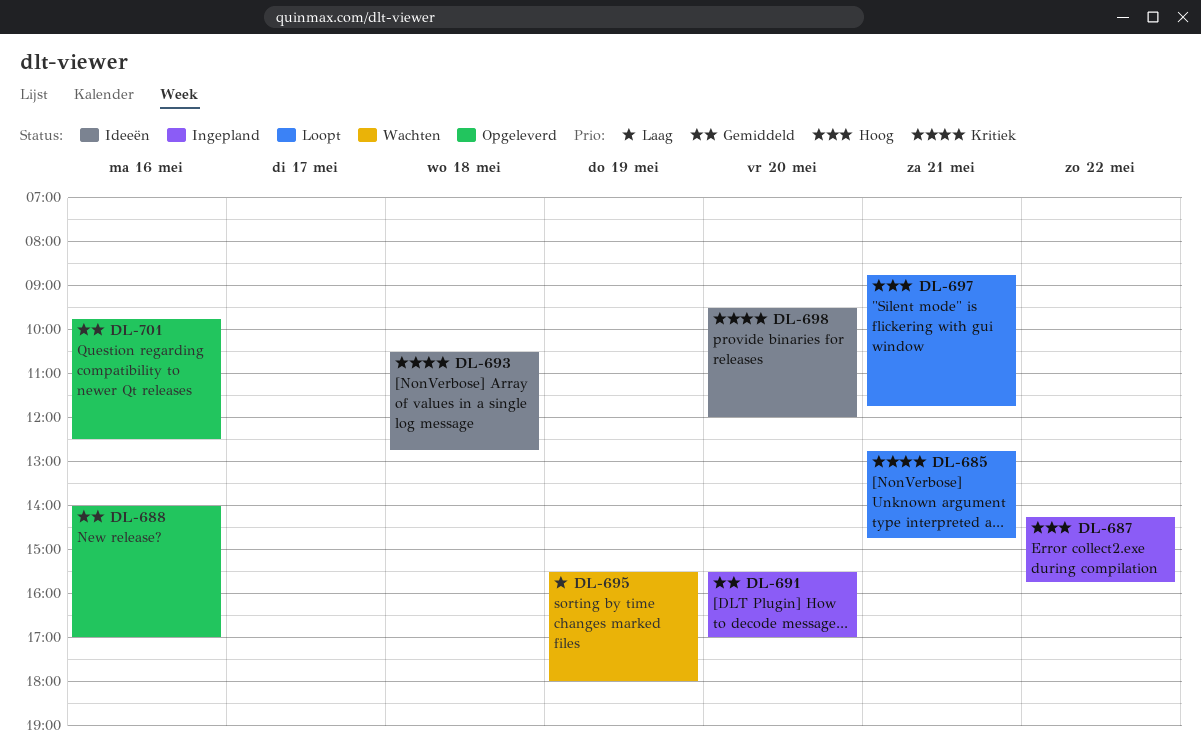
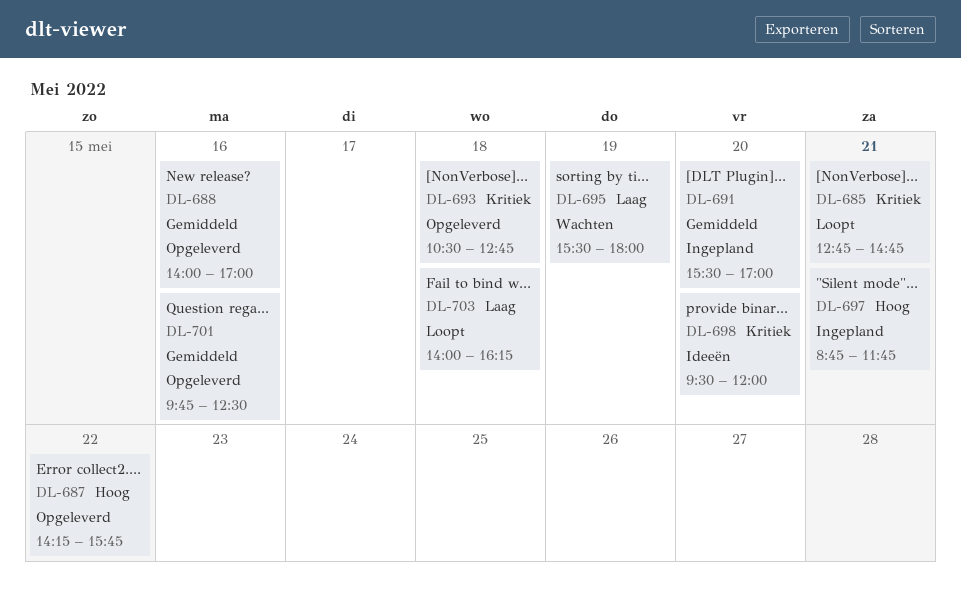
DL-687, status: Ingepland -> Opgeleverd
DL-693, status: Ideeën -> Opgeleverd
DL-697, status: Loopt -> Ingepland
DL-703: none -> present

